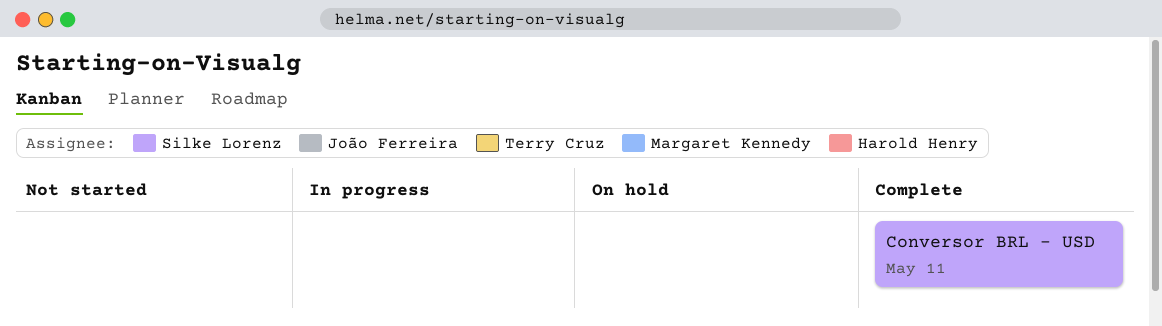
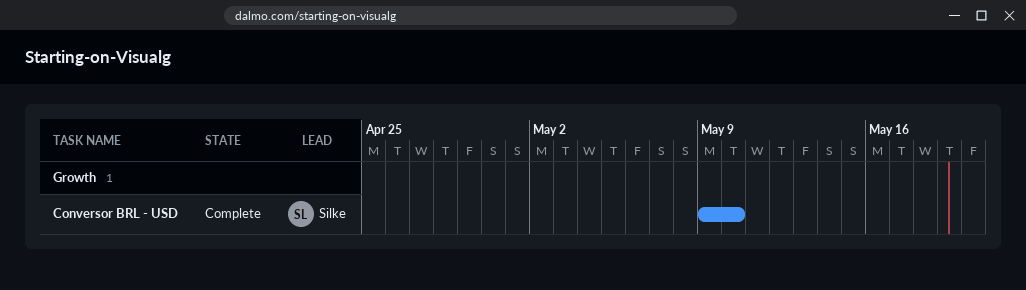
Conversor BRL - USD, due: May 11 -> May 10

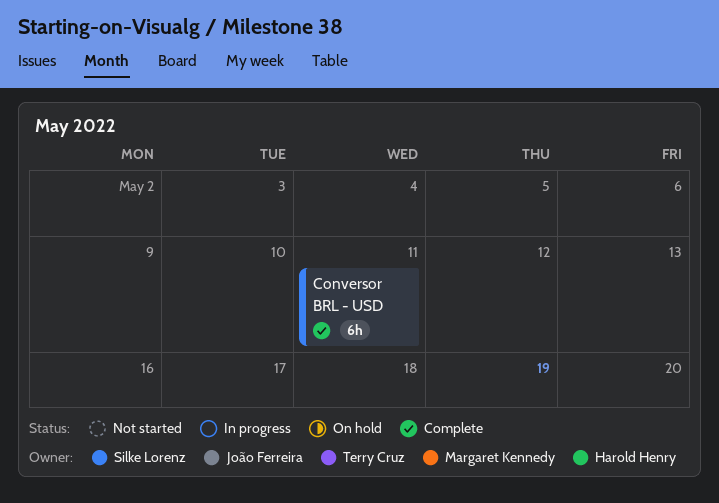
Conversor BRL - USD, due: May 10 -> May 11

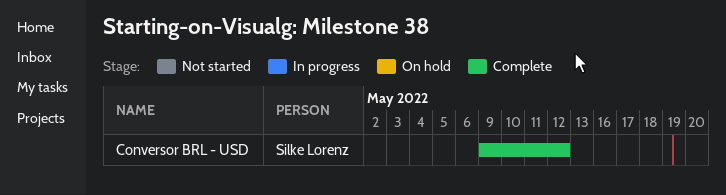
Conversor BRL - USD, due: May 11 -> May 12

